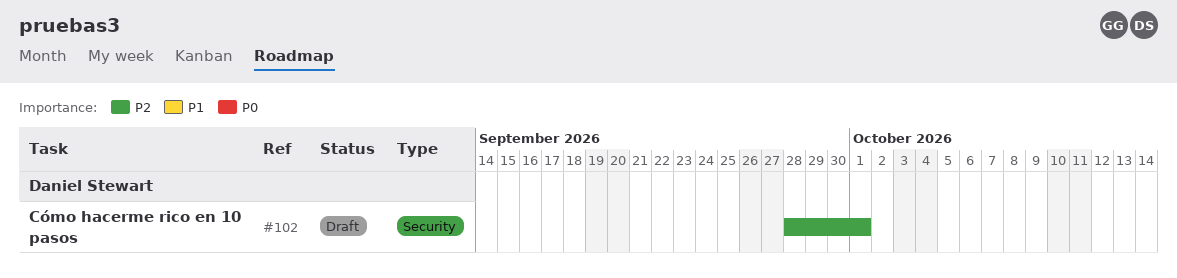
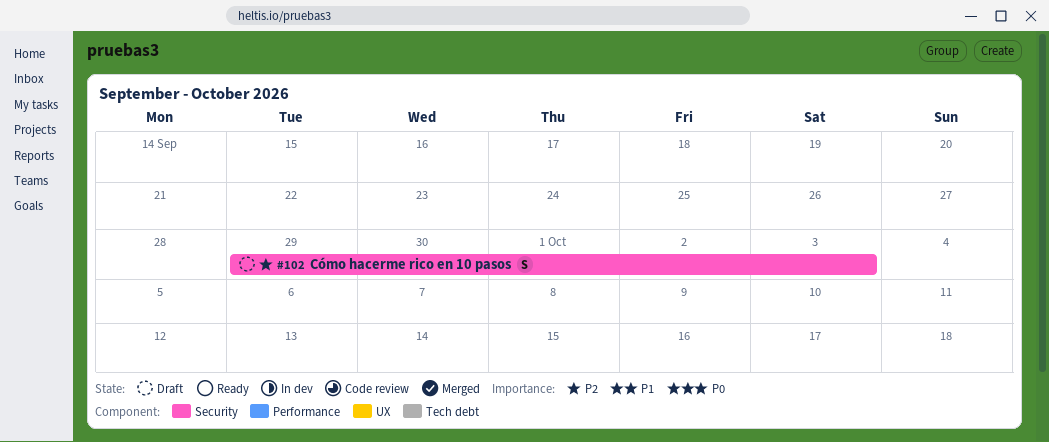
#102, start: Sep 28 -> Sep 29
#102, due: Oct 1 -> Oct 3

